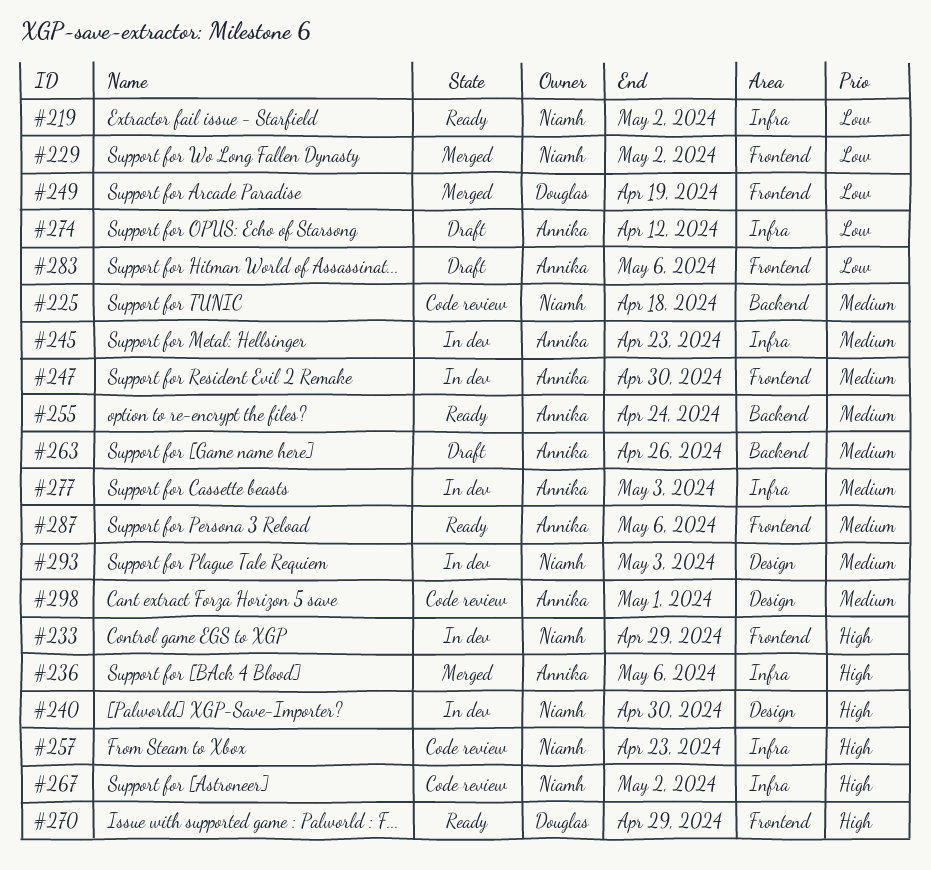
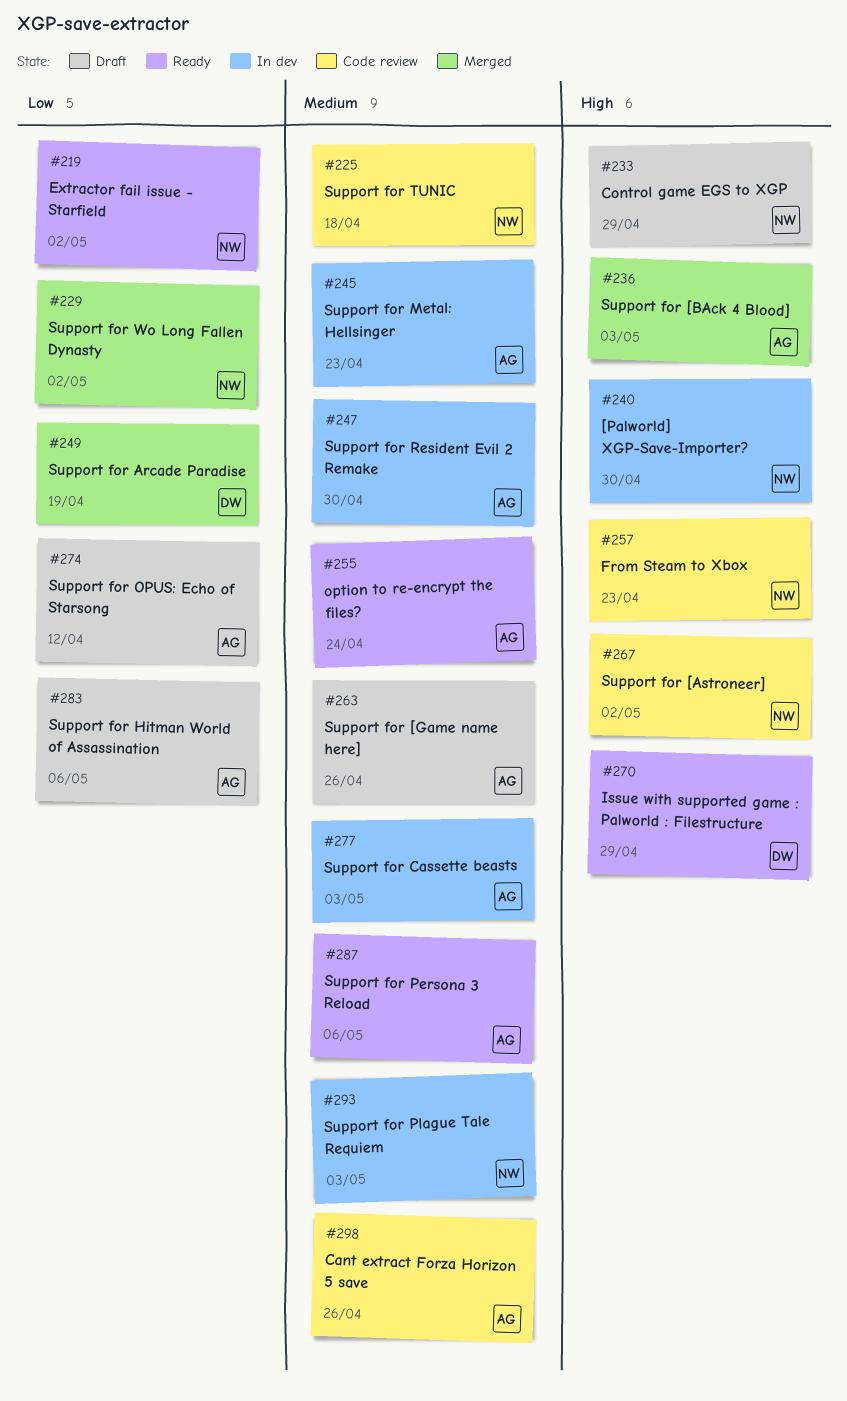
#233, status: In dev -> Draft
#236, due: May 6 -> May 3
#298, due: May 1 -> Apr 26

